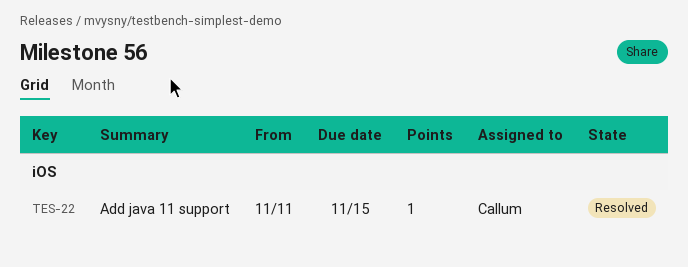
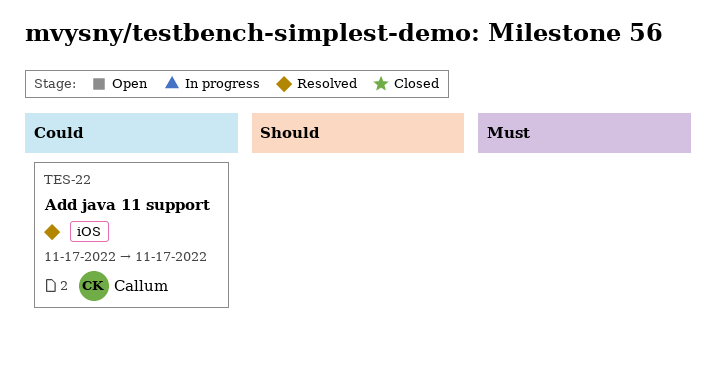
TES-22, start: Nov 11 -> Nov 17
TES-22, due: Nov 15 -> Nov 17

